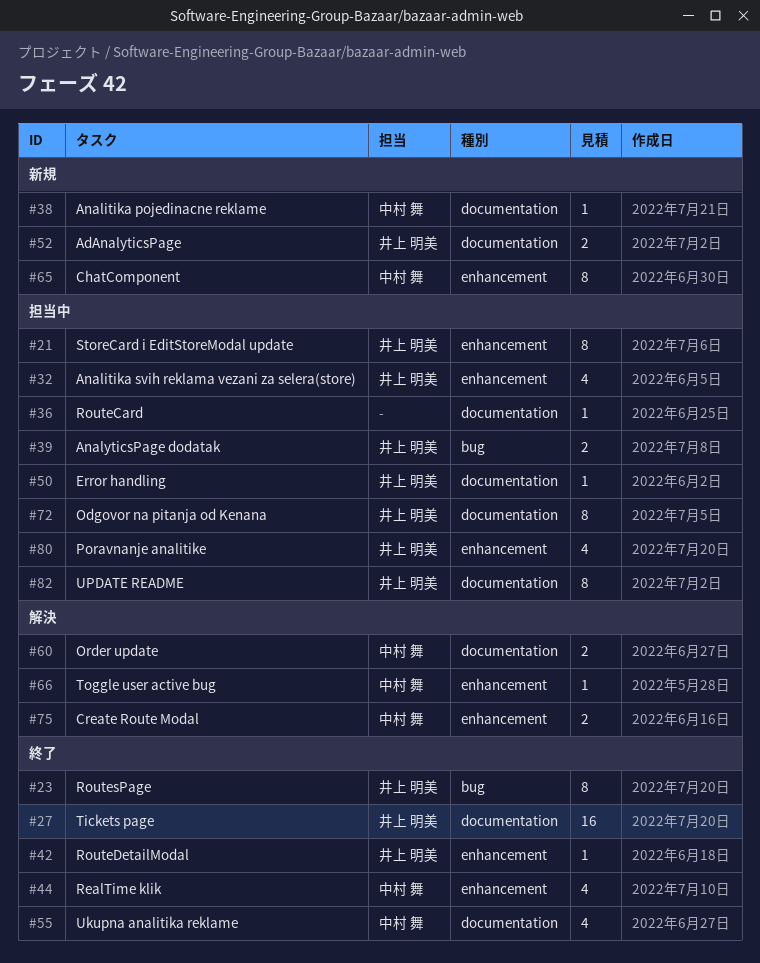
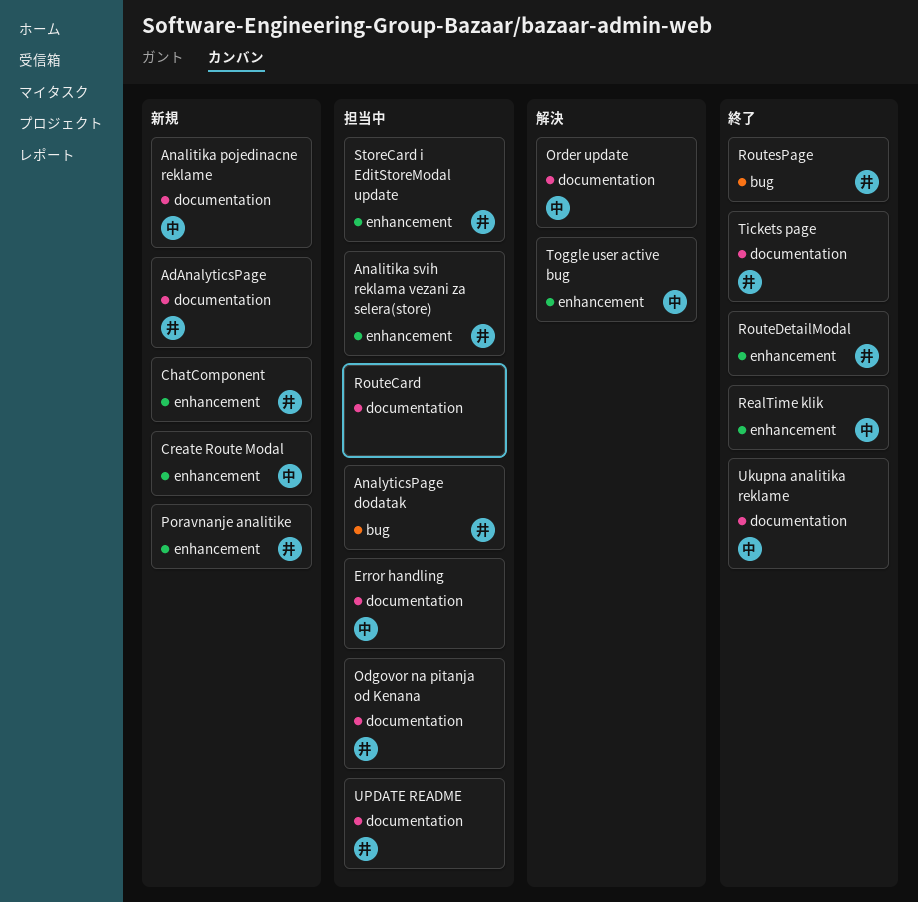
ChatComponent, owner: 中村 舞 -> 井上 明美
Create Route Modal, status: 解決 -> 新規
Error handling, owner: 井上 明美 -> 中村 舞
Poravnanje analitike, status: 担当中 -> 新規

